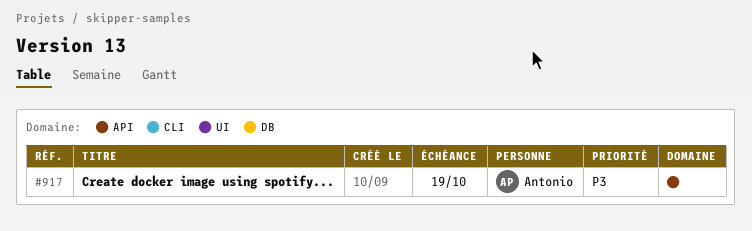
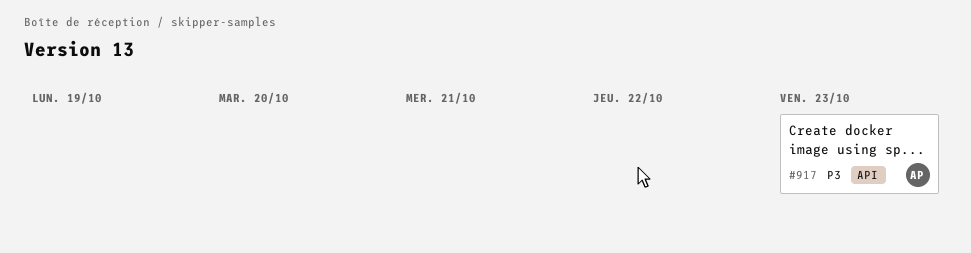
#917, due: Oct 19 -> Oct 23

